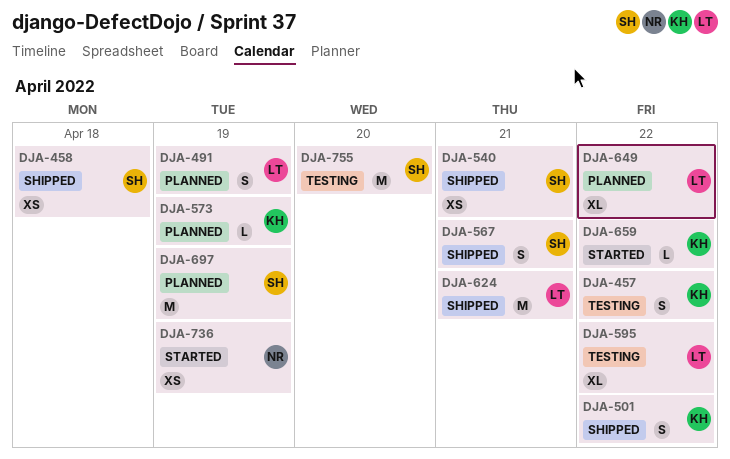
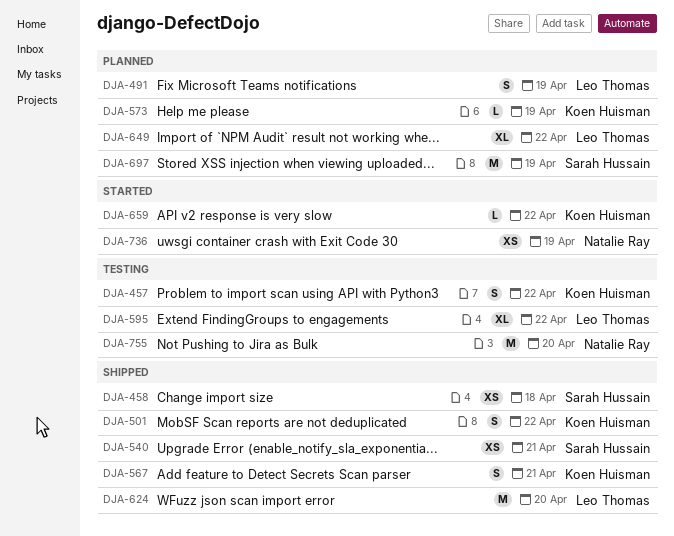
DJA-567, owner: Sarah Hussain -> Koen Huisman
DJA-624, due: Apr 21 -> Apr 20
DJA-755, owner: Sarah Hussain -> Natalie Ray

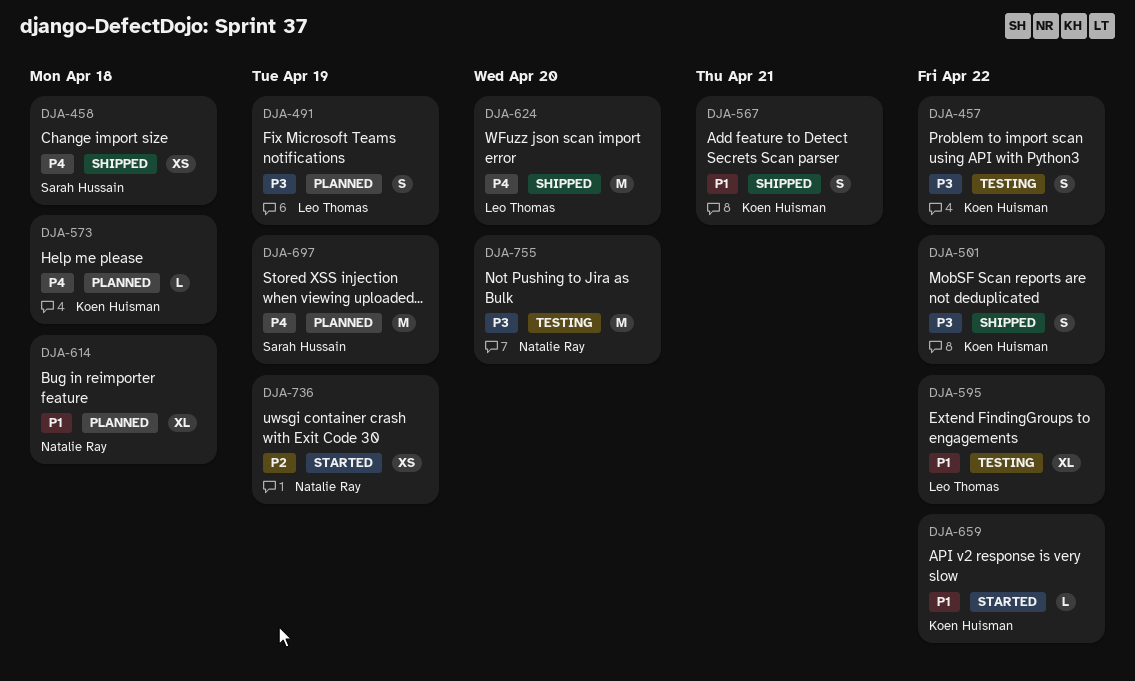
DJA-540: present -> none
DJA-573, due: Apr 19 -> Apr 18
DJA-614: none -> present
DJA-649: present -> none

